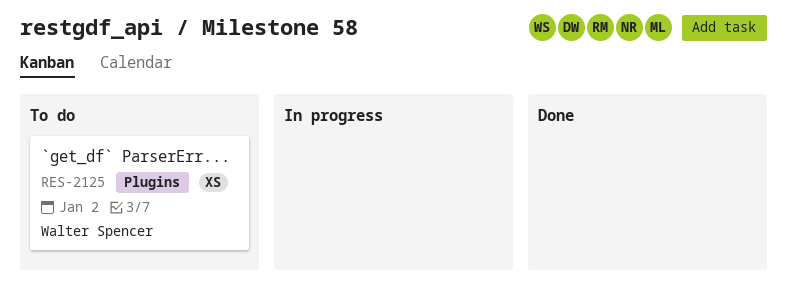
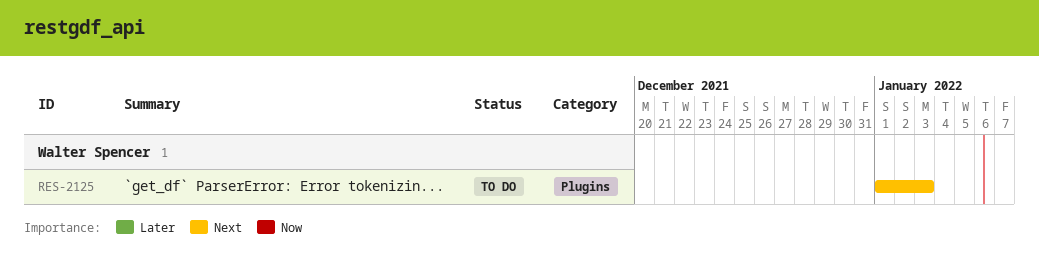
RES-2125, due: Jan 2 -> Jan 3

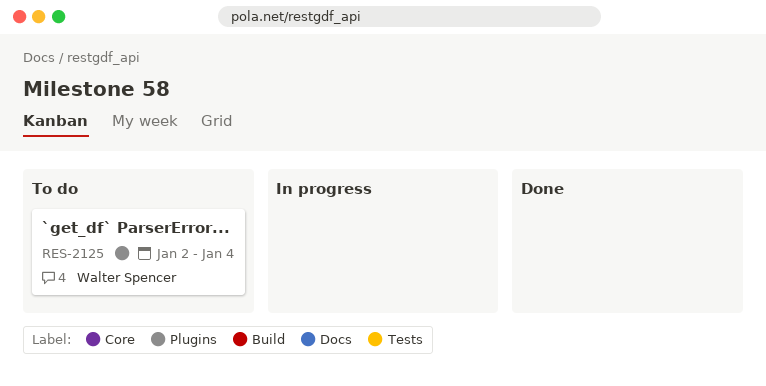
RES-2125, start: Jan 1 -> Jan 2
RES-2125, due: Jan 3 -> Jan 4

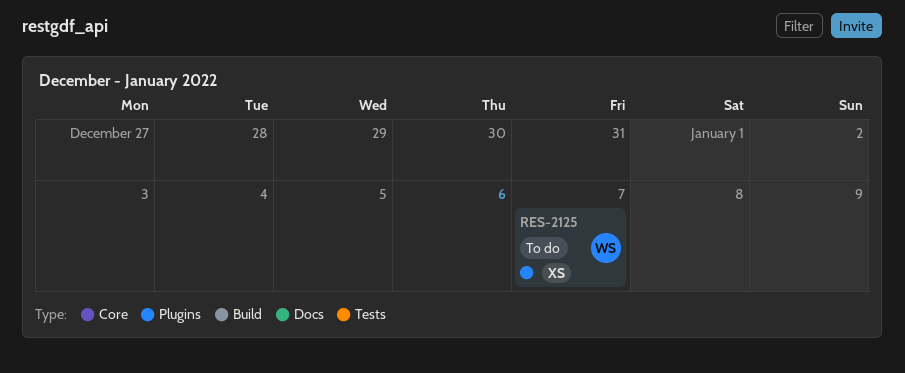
RES-2125, due: Jan 4 -> Jan 7

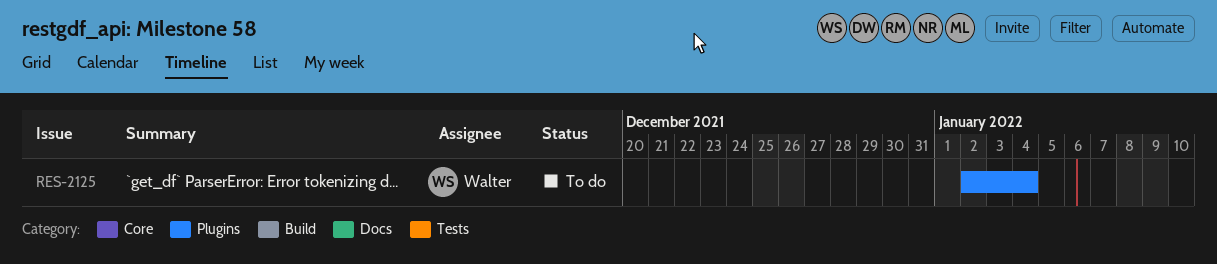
RES-2125, due: Jan 7 -> Jan 4

